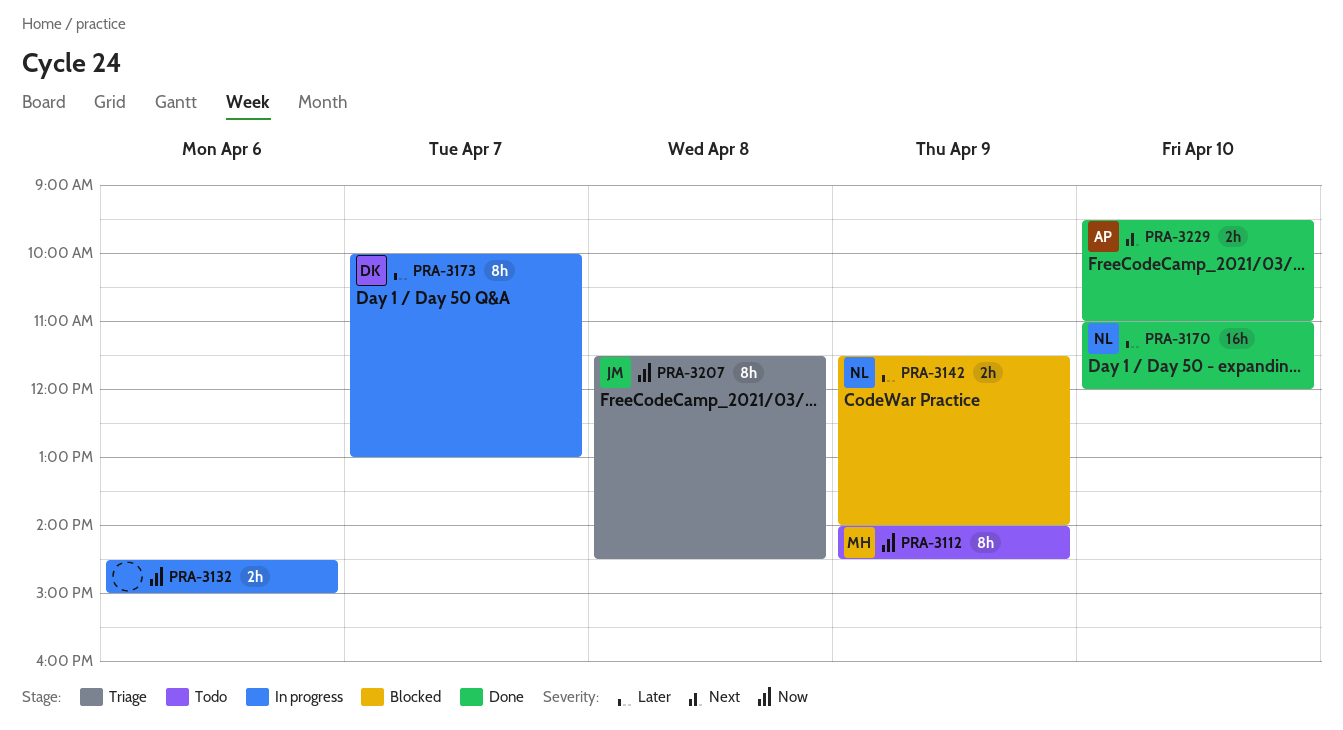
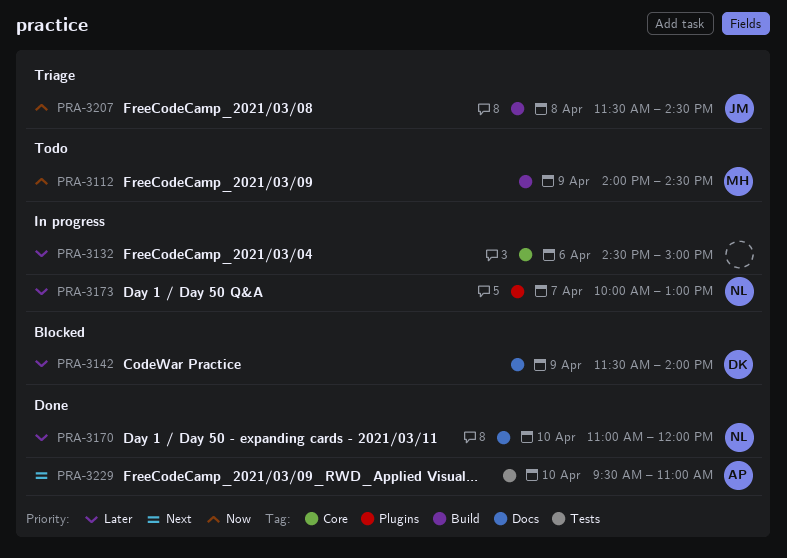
PRA-3132, priority: Now -> Later
PRA-3142, owner: NL -> DK
PRA-3173, owner: DK -> NL

